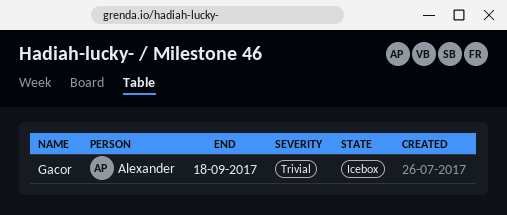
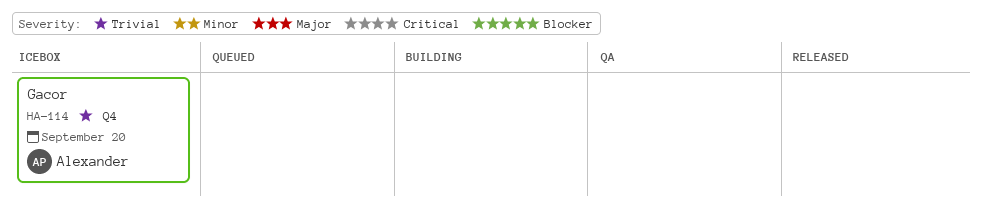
Gacor, due: Sep 18 -> Sep 20

